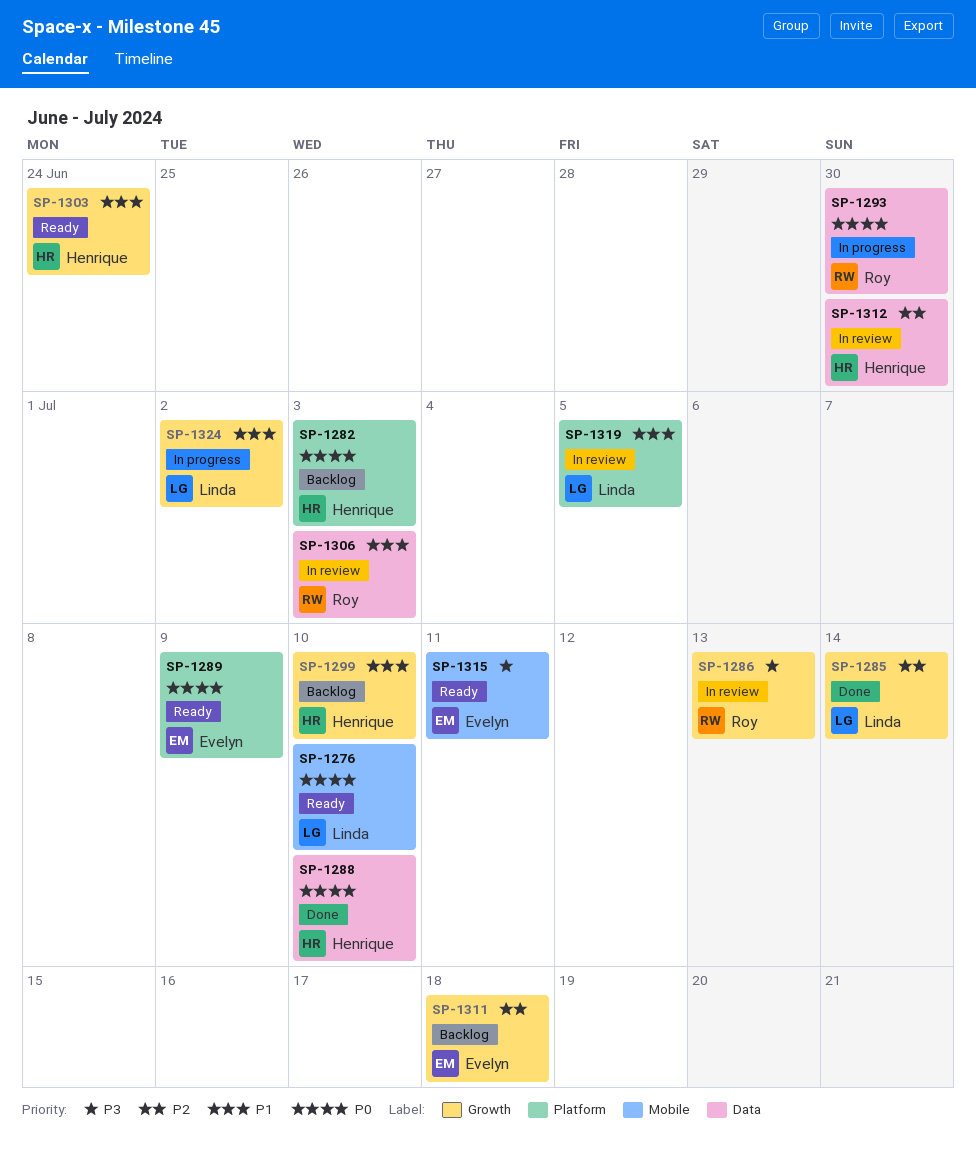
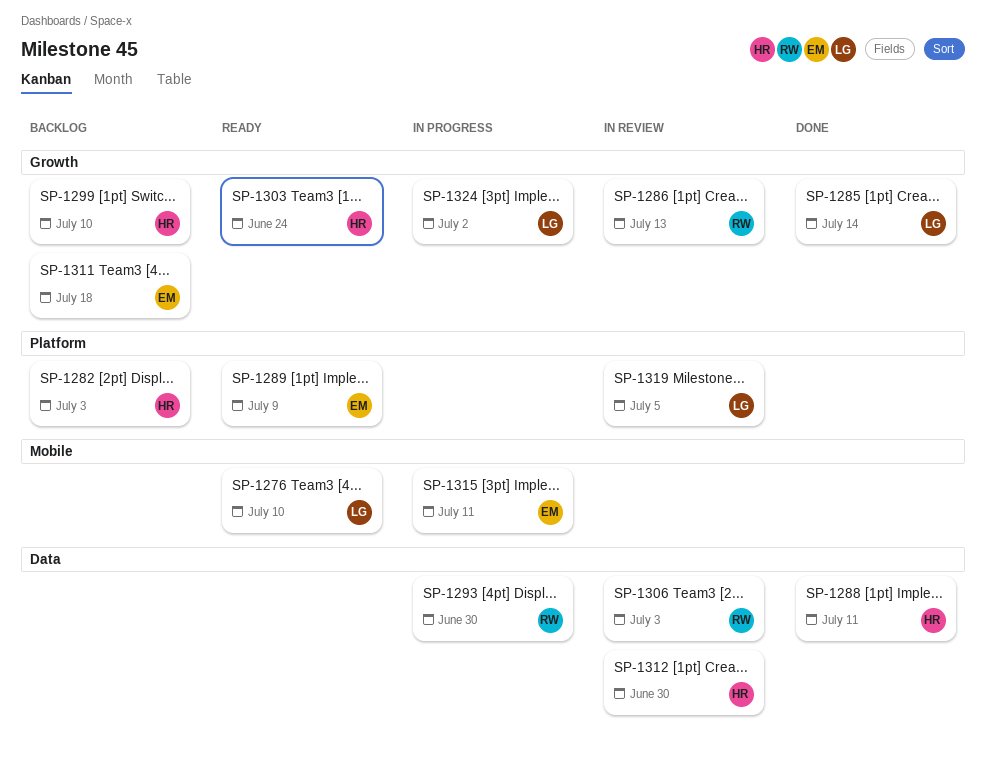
SP-1288, due: Jul 10 -> Jul 11
SP-1315, status: Ready -> In progress

